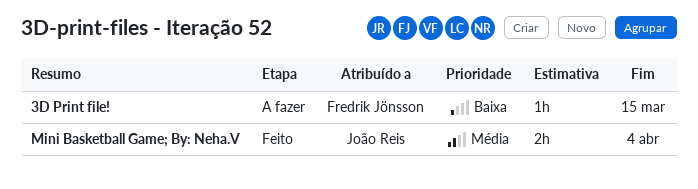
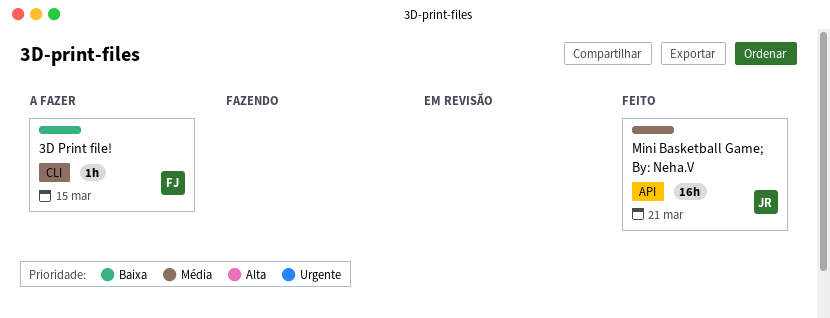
Mini Basketball Game; By: Neha.V, estimate: 2h -> 16h
Mini Basketball Game; By: Neha.V, due: Apr 4 -> Mar 21

